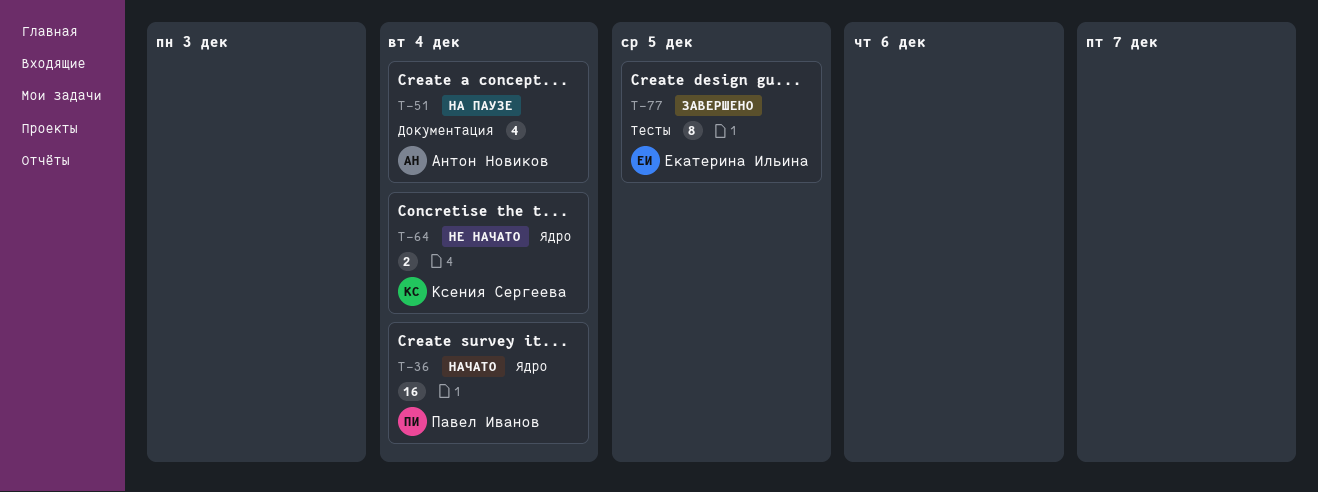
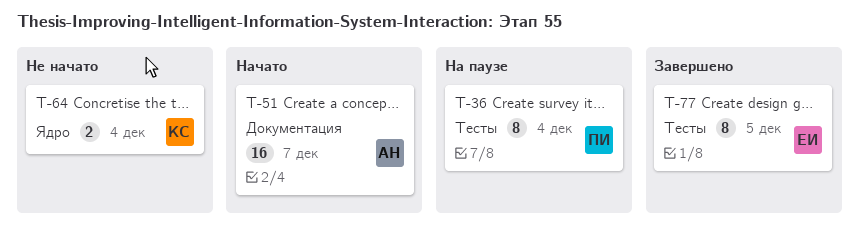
T-36, status: Начато -> На паузе
T-36, label: Ядро -> Тесты
T-36, estimate: 16 -> 8
T-51, status: На паузе -> Начато
T-51, estimate: 4 -> 16
T-51, due: Dec 4 -> Dec 7

